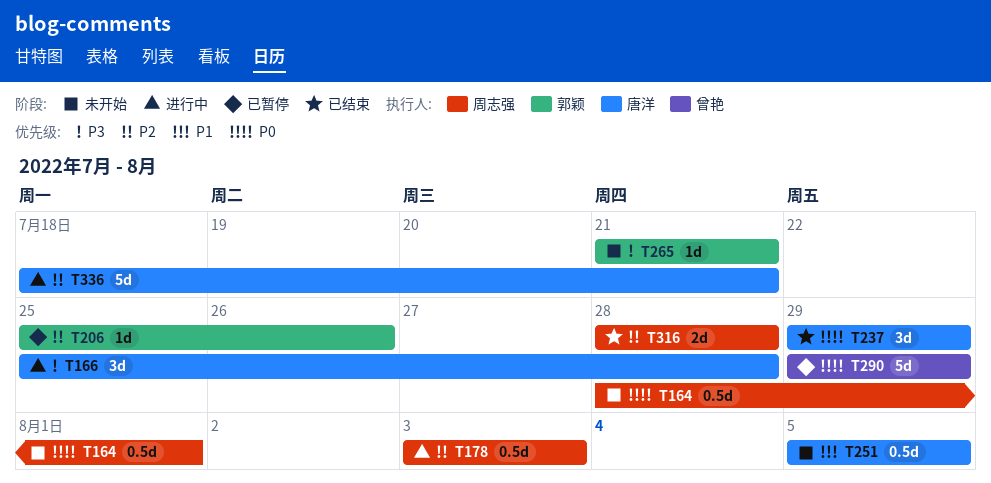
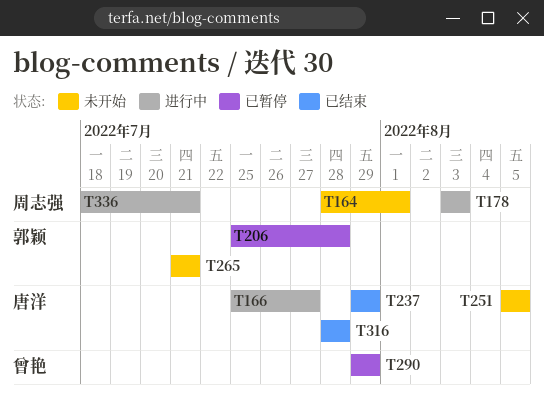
T166, due: Jul 28 -> Jul 27
T206, due: Jul 26 -> Jul 28
T316, owner: 周志强 -> 唐洋
T336, owner: 唐洋 -> 周志强

